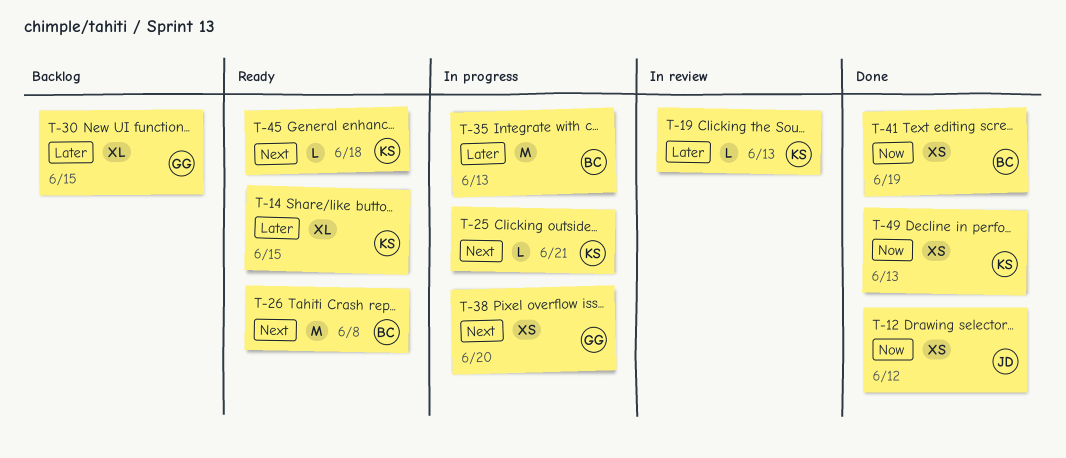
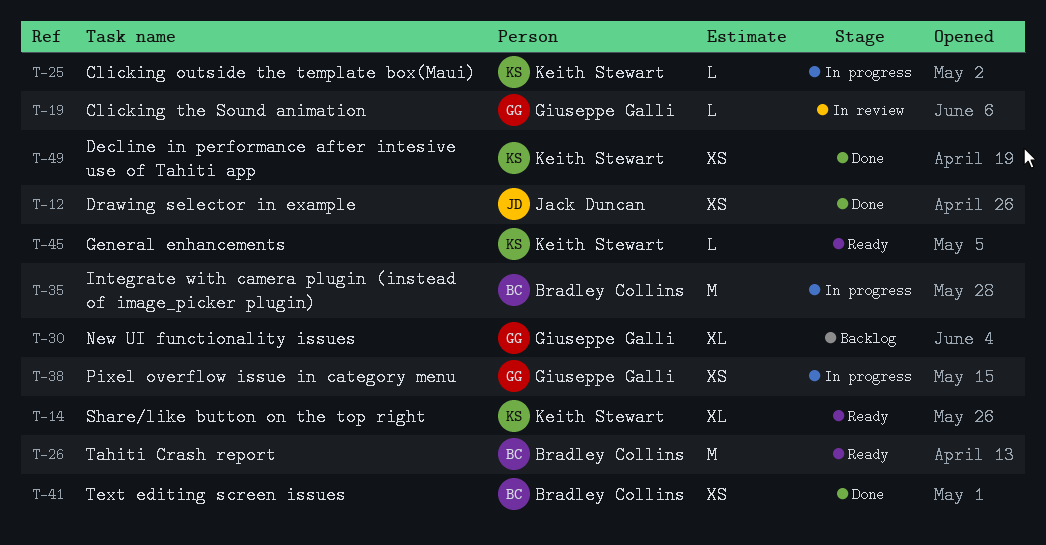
T-19, owner: Keith Stewart -> Giuseppe Galli

